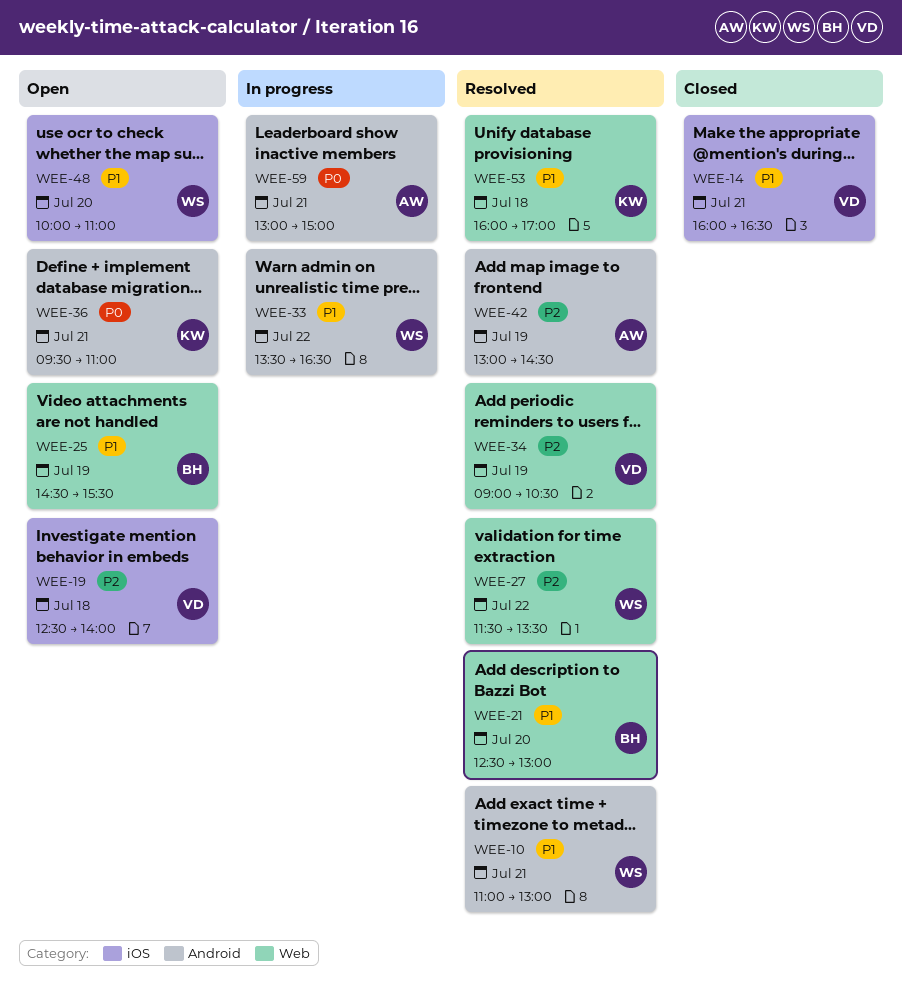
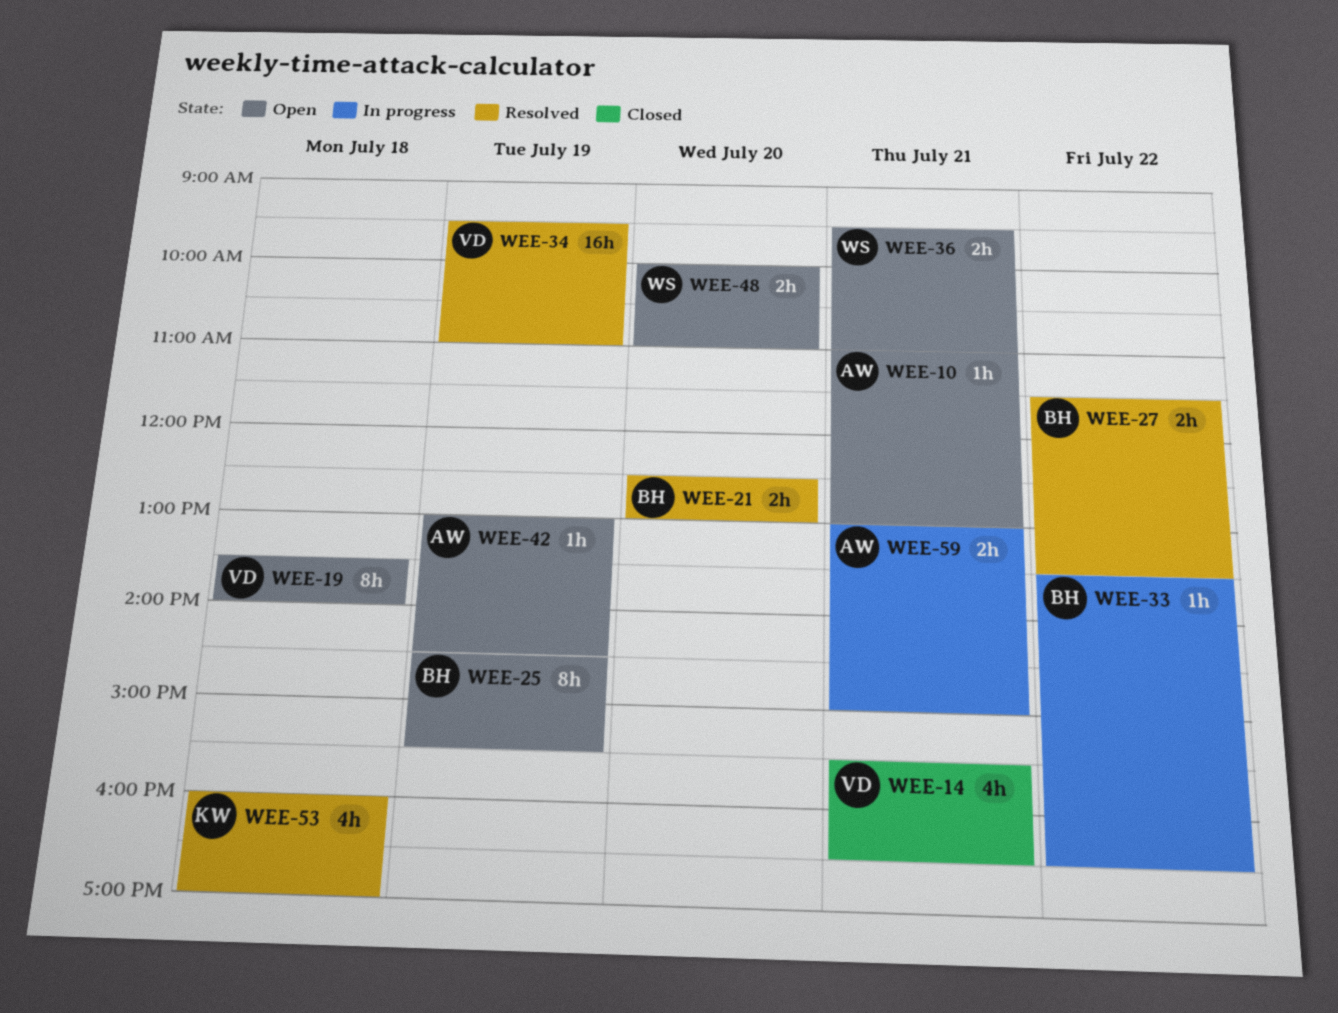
WEE-10, status: Resolved -> Open
WEE-10, owner: WS -> AW
WEE-14, begins: 16:00 -> 15:30
WEE-19, begins: 12:30 -> 13:30
WEE-27, owner: WS -> BH
WEE-33, owner: WS -> BH
WEE-34, begins: 09:00 -> 09:30
WEE-34, ends: 10:30 -> 11:00
WEE-36, owner: KW -> WS
WEE-42, status: Resolved -> Open

